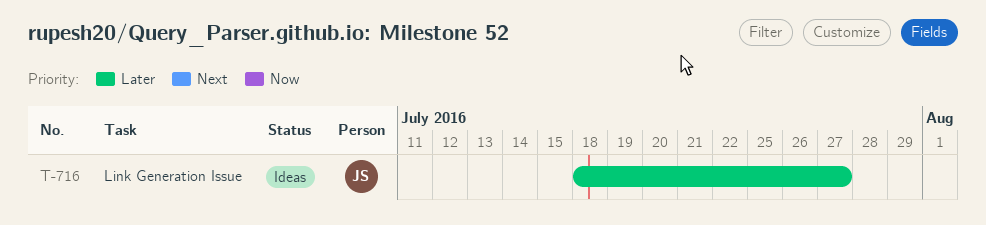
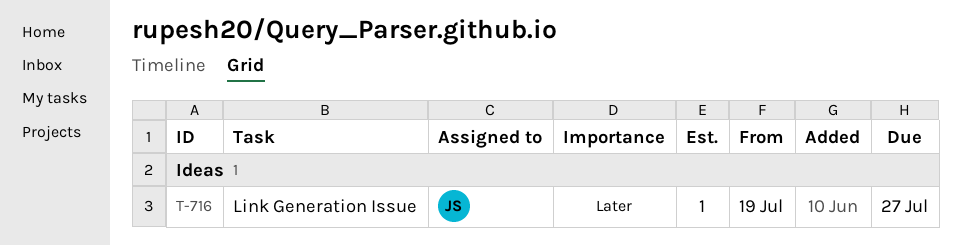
T-716, start: Jul 18 -> Jul 19

